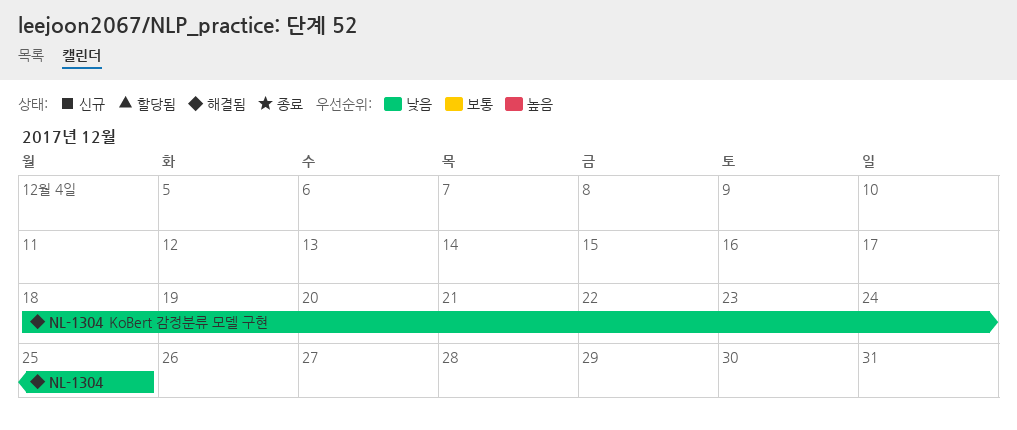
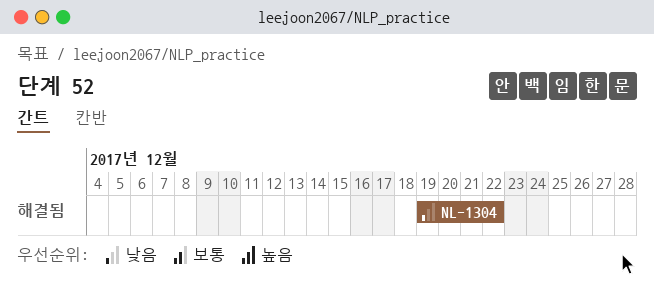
NL-1304, start: Dec 18 -> Dec 19
NL-1304, due: Dec 25 -> Dec 22

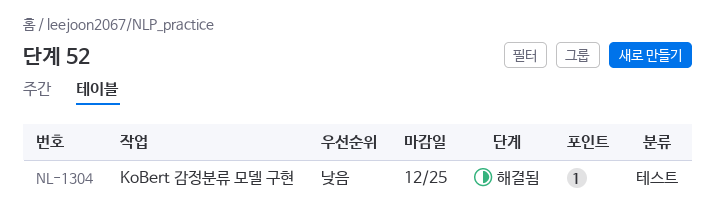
NL-1304, due: Dec 22 -> Dec 25

